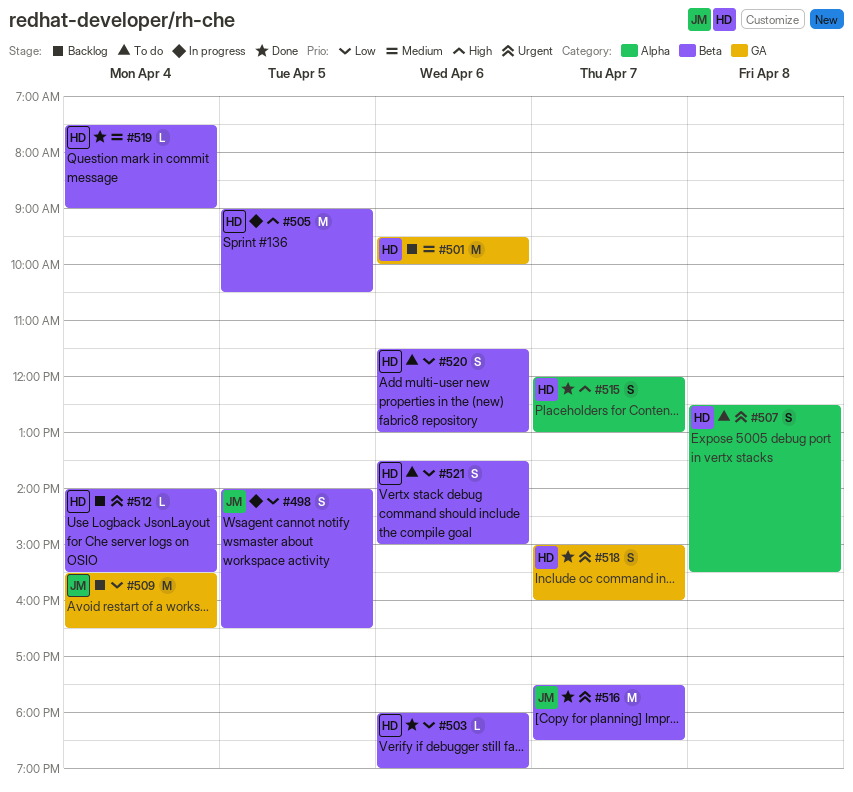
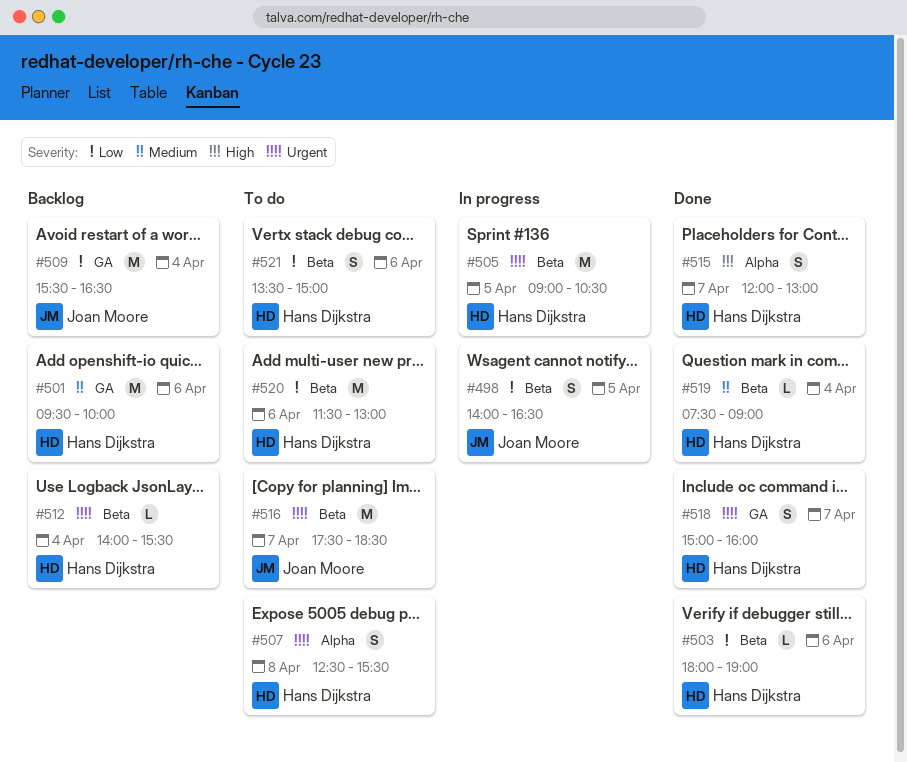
#505, priority: High -> Urgent
#516, status: Done -> To do
#520, estimate: S -> M

